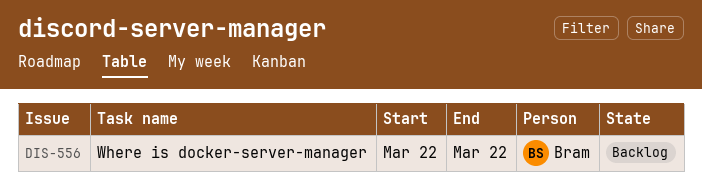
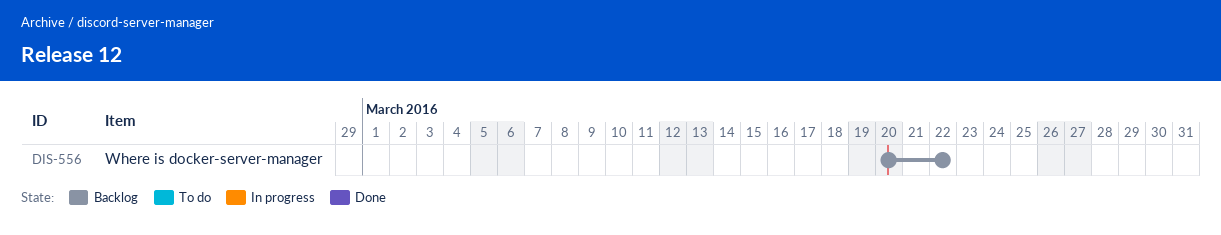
DIS-556, start: Mar 22 -> Mar 20

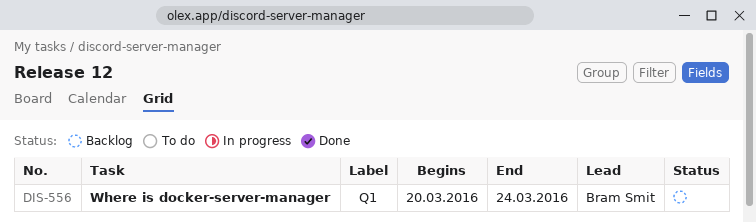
DIS-556, due: Mar 22 -> Mar 24

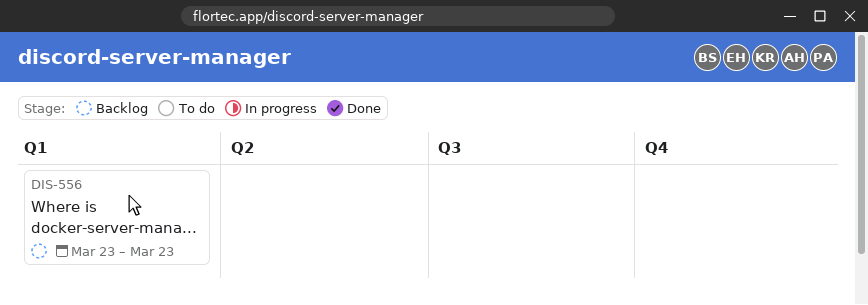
DIS-556, start: Mar 20 -> Mar 23
DIS-556, due: Mar 24 -> Mar 23

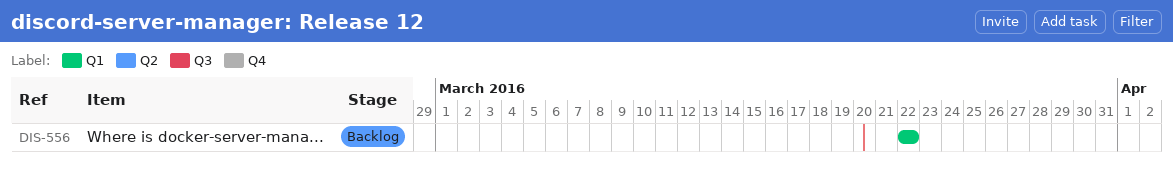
DIS-556, start: Mar 23 -> Mar 22
DIS-556, due: Mar 23 -> Mar 22

